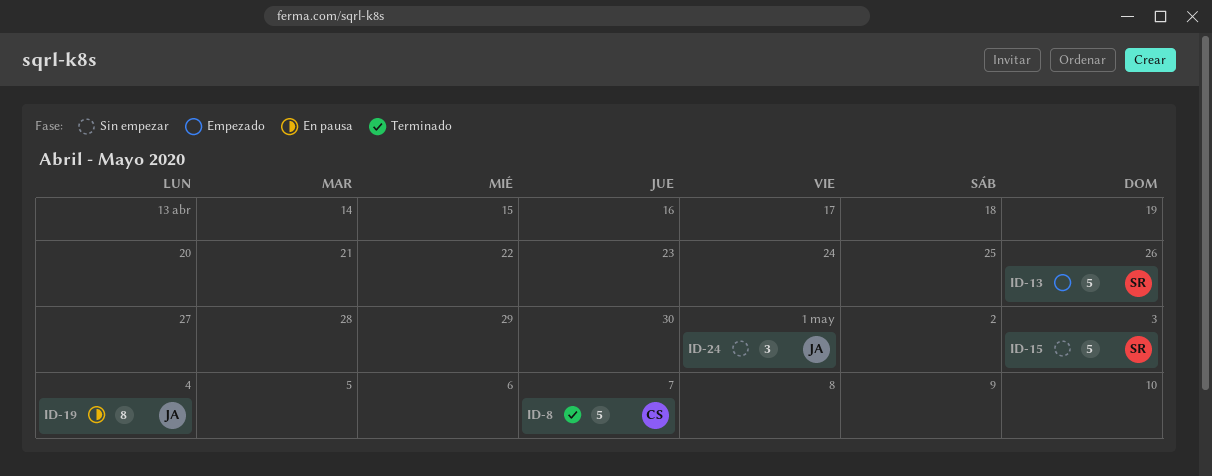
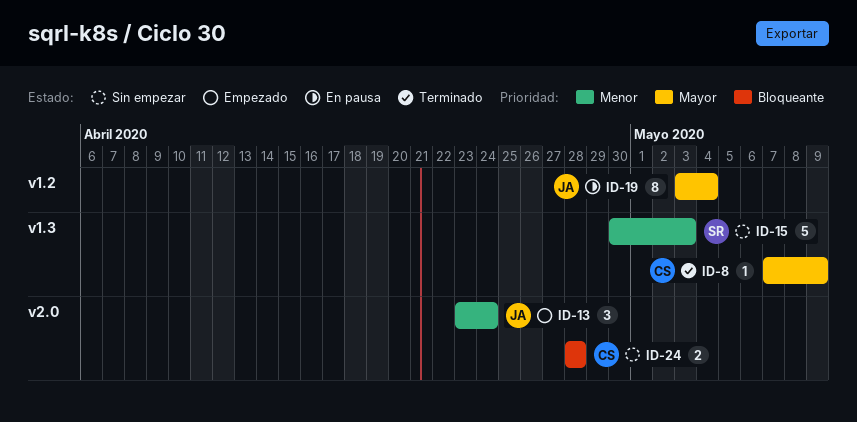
ID-8, estimate: 5 -> 1
ID-8, due: May 7 -> May 9
ID-13, owner: SR -> JA
ID-13, estimate: 5 -> 3
ID-13, due: Apr 26 -> Apr 24
ID-24, owner: JA -> CS
ID-24, estimate: 3 -> 2
ID-24, due: May 1 -> Apr 28

